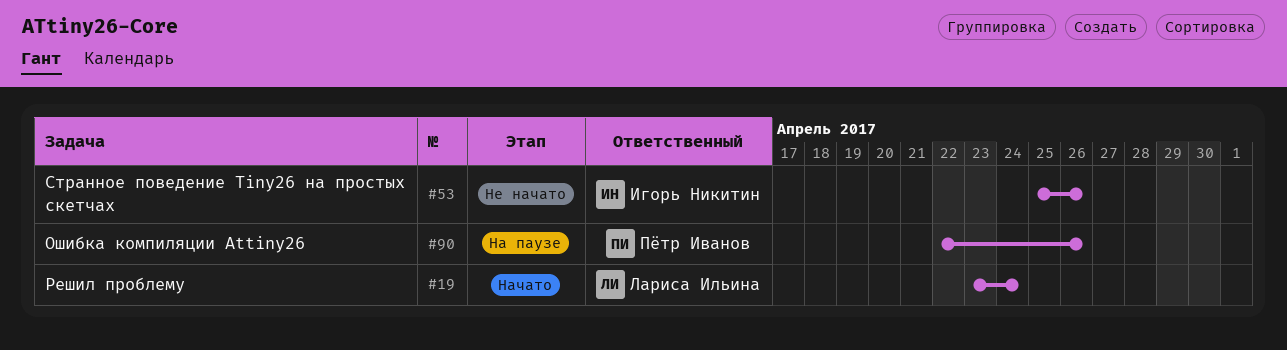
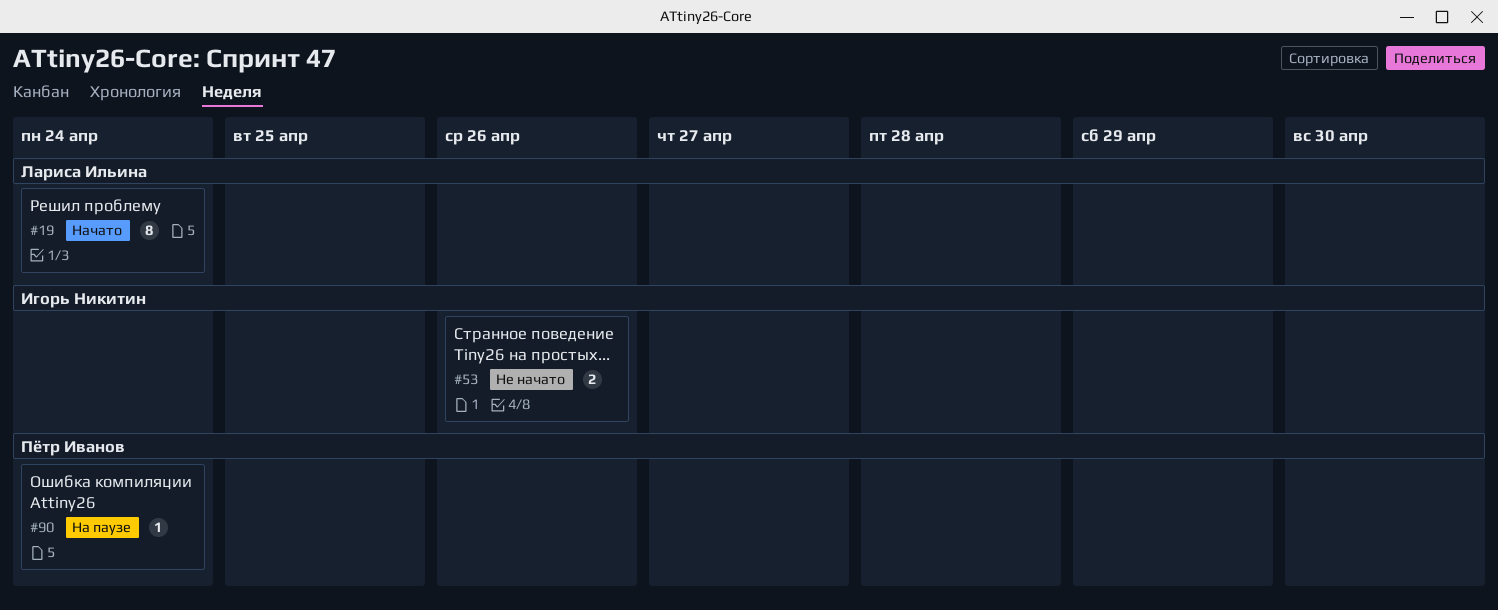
#90, due: Apr 26 -> Apr 24

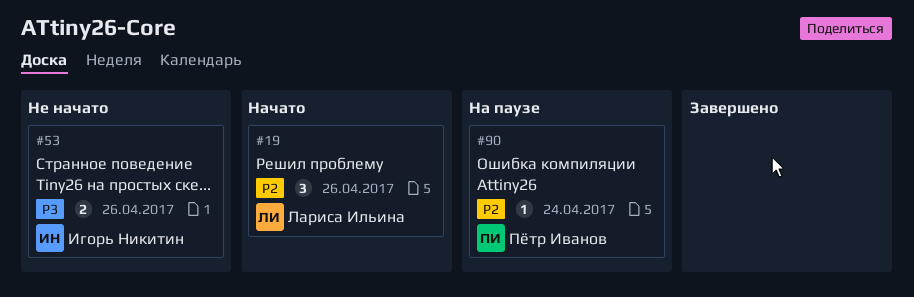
#19, estimate: 8 -> 3
#19, due: Apr 24 -> Apr 26

